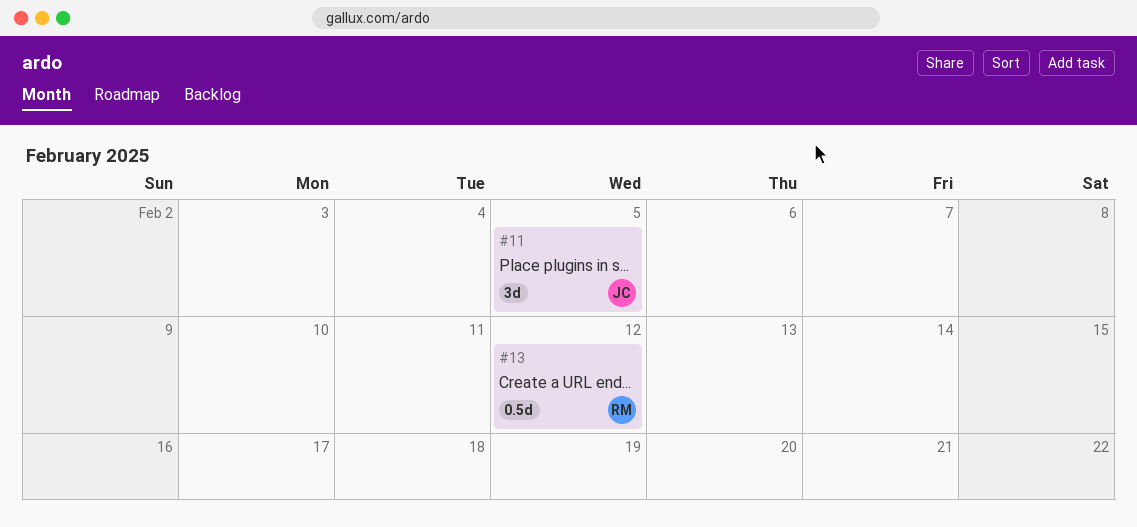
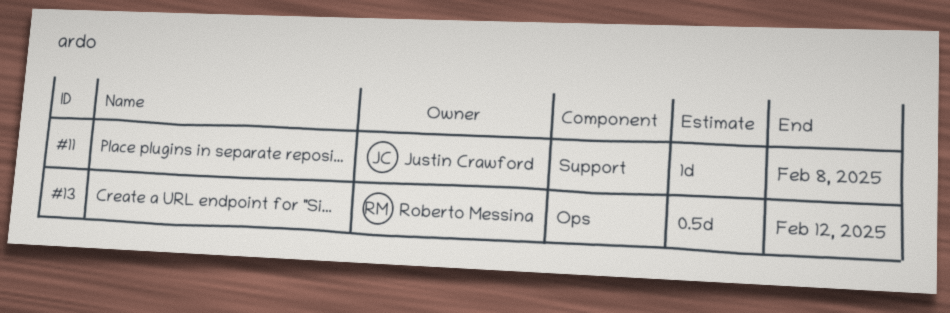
#11, estimate: 3d -> 1d
#11, due: Feb 5 -> Feb 8

